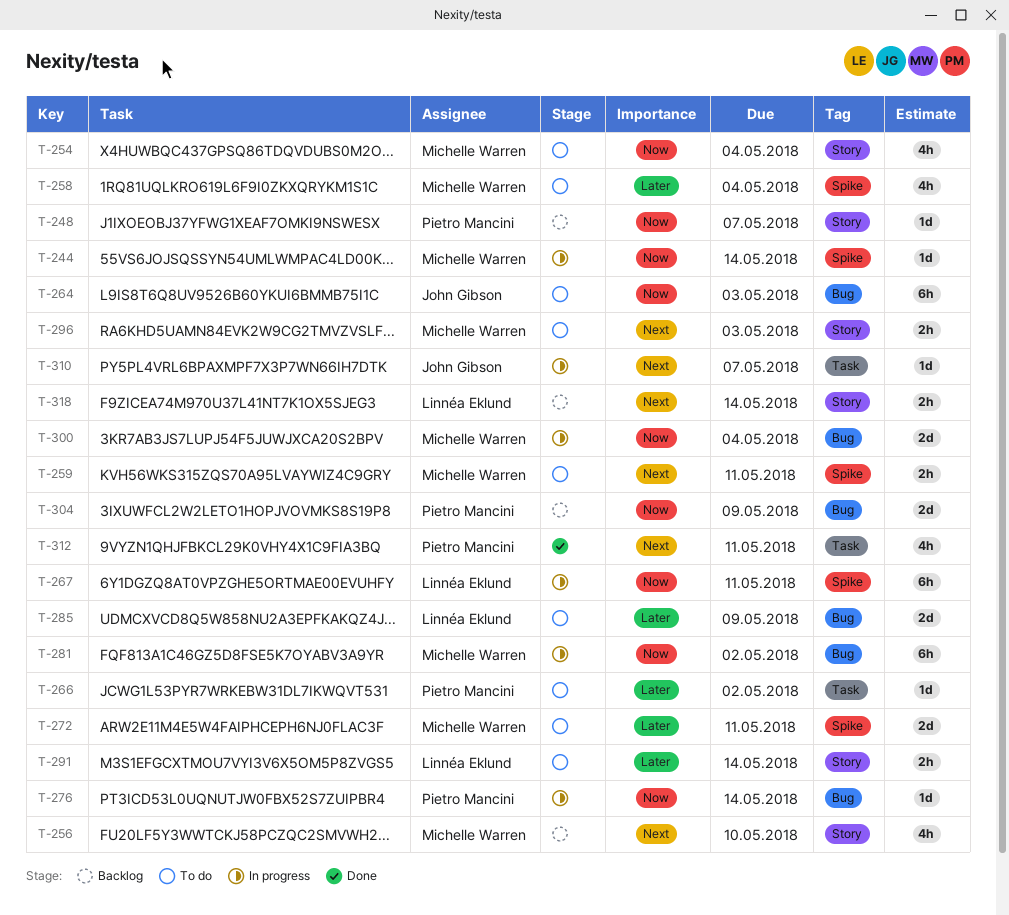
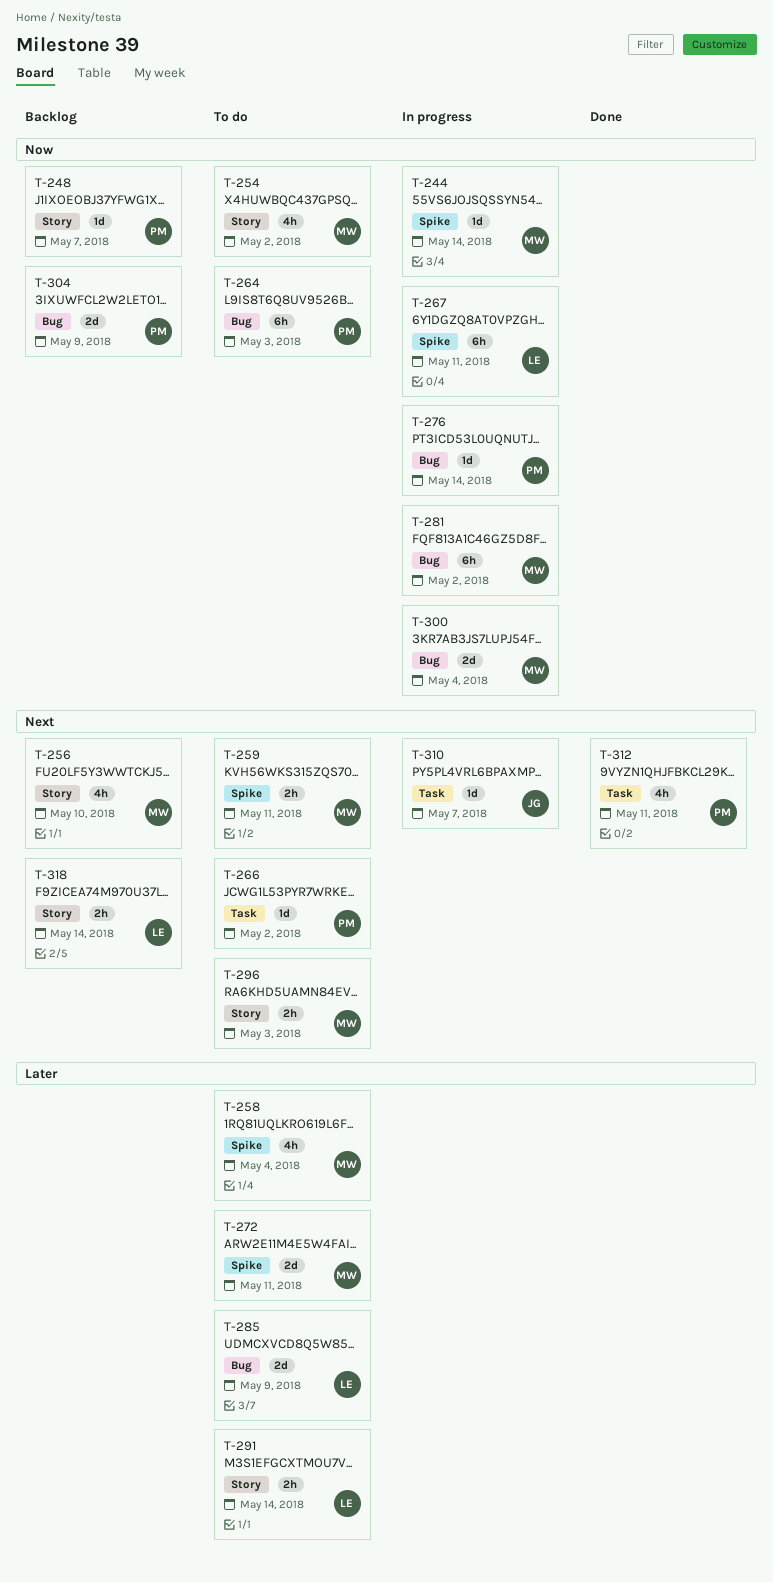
T-254, due: May 4 -> May 2
T-264, owner: John Gibson -> Pietro Mancini
T-266, priority: Later -> Next

